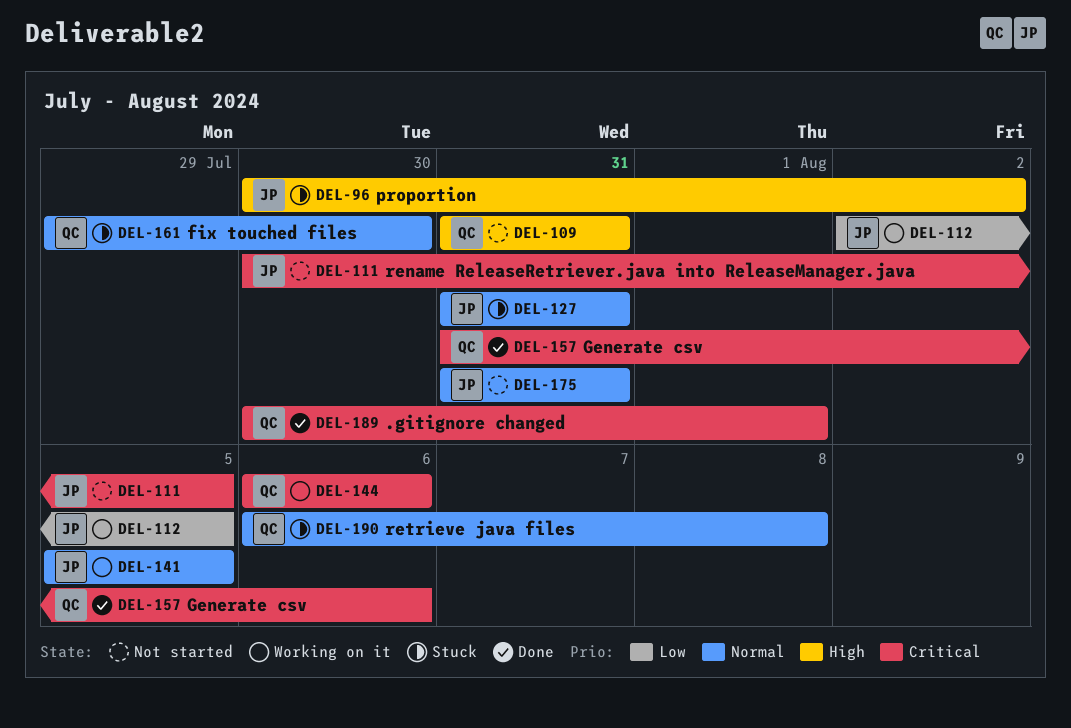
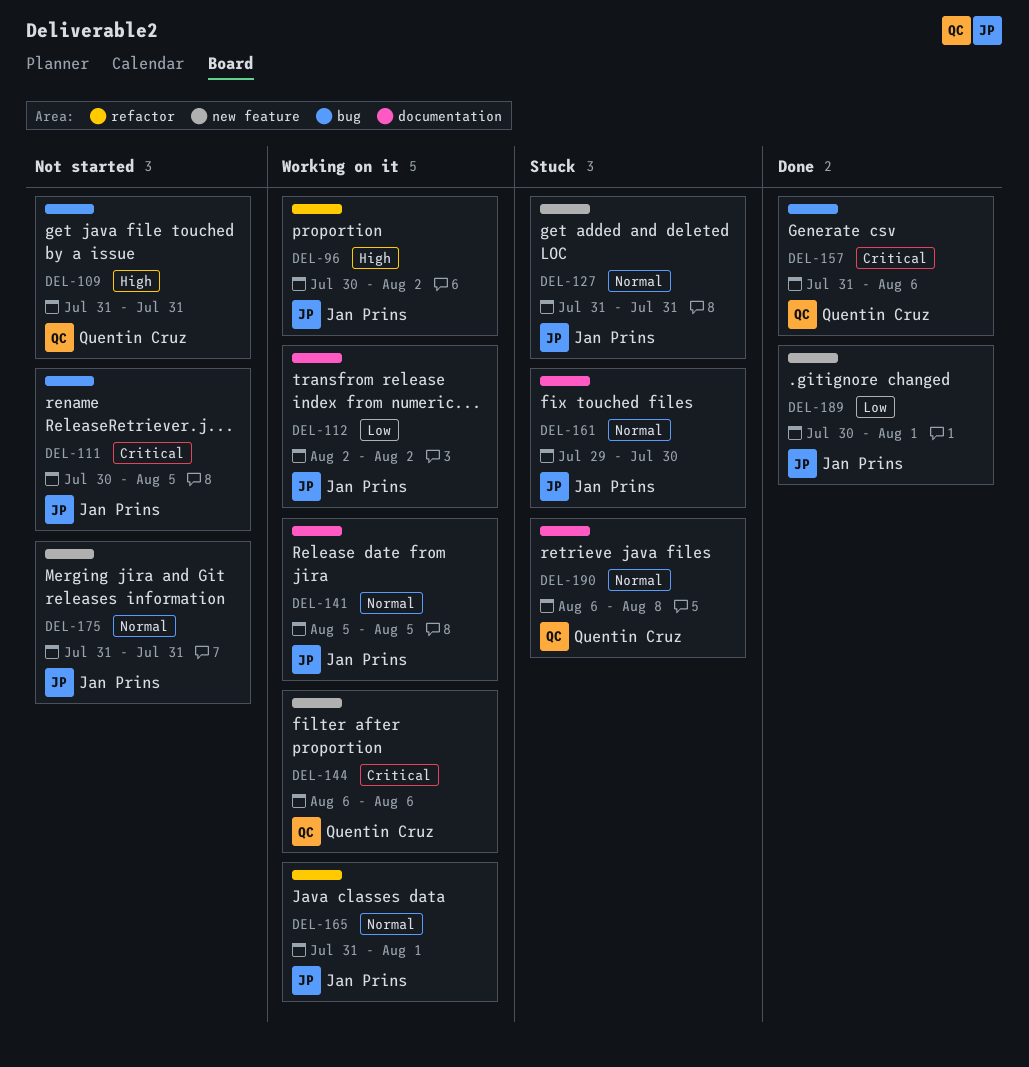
DEL-96, status: Stuck -> Working on it
DEL-112, due: Aug 5 -> Aug 2
DEL-161, owner: Quentin Cruz -> Jan Prins
DEL-165: none -> present
DEL-189, owner: Quentin Cruz -> Jan Prins
DEL-189, priority: Critical -> Low

